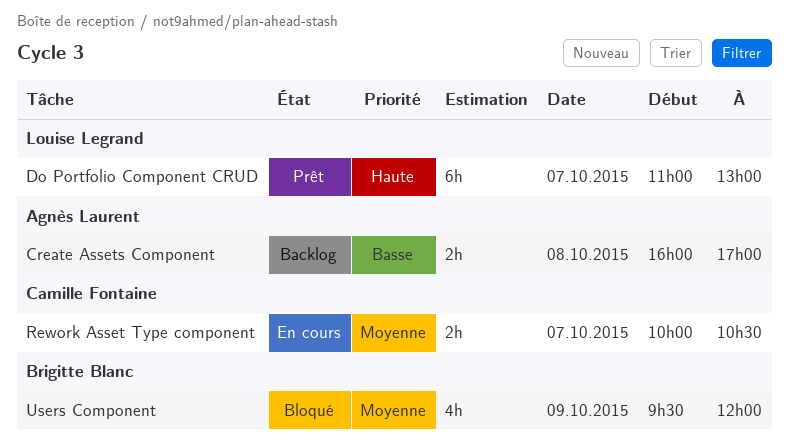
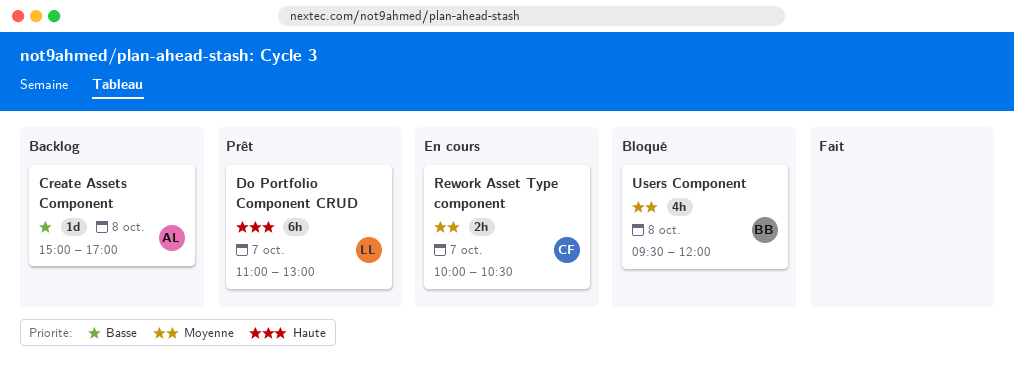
Create Assets Component, estimate: 2h -> 1d
Create Assets Component, begins: 16:00 -> 15:00
Users Component, day: Oct 9 -> Oct 8

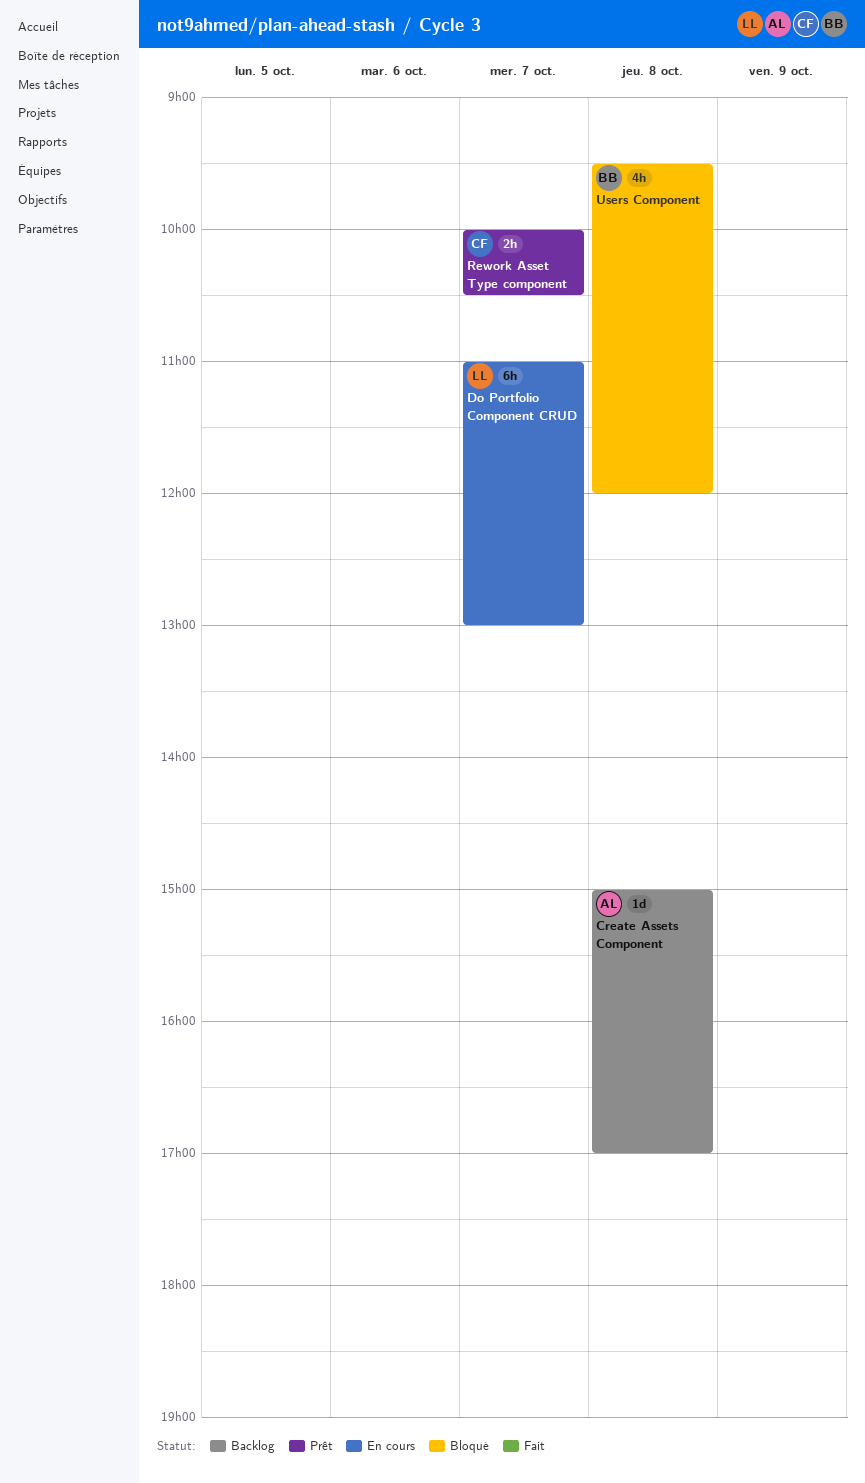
Do Portfolio Component CRUD, status: Prêt -> En cours
Rework Asset Type component, status: En cours -> Prêt

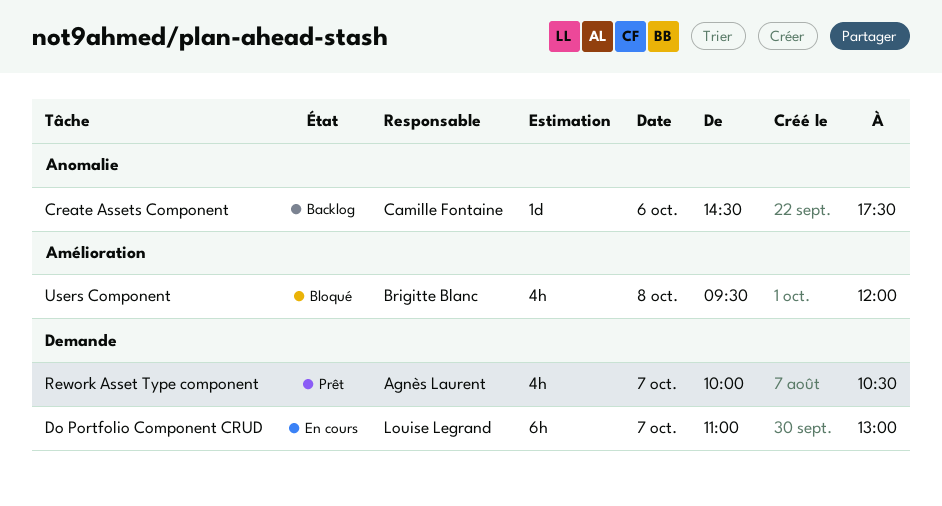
Create Assets Component, owner: Agnès Laurent -> Camille Fontaine
Create Assets Component, day: Oct 8 -> Oct 6
Create Assets Component, begins: 15:00 -> 14:30
Create Assets Component, ends: 17:00 -> 17:30
Rework Asset Type component, owner: Camille Fontaine -> Agnès Laurent
Rework Asset Type component, estimate: 2h -> 4h

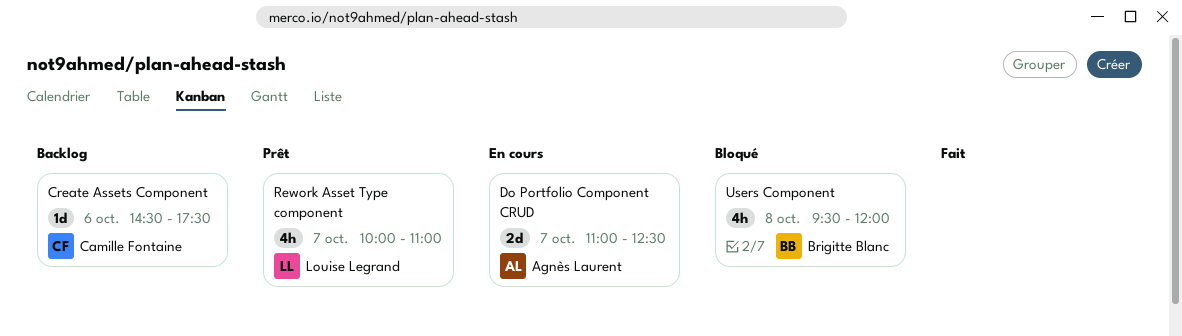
Do Portfolio Component CRUD, owner: Louise Legrand -> Agnès Laurent
Do Portfolio Component CRUD, estimate: 6h -> 2d
Do Portfolio Component CRUD, ends: 13:00 -> 12:30
Rework Asset Type component, owner: Agnès Laurent -> Louise Legrand
Rework Asset Type component, ends: 10:30 -> 11:00

